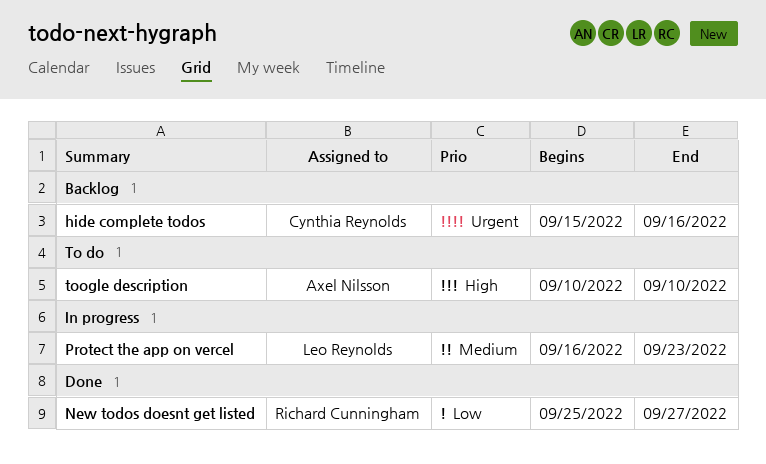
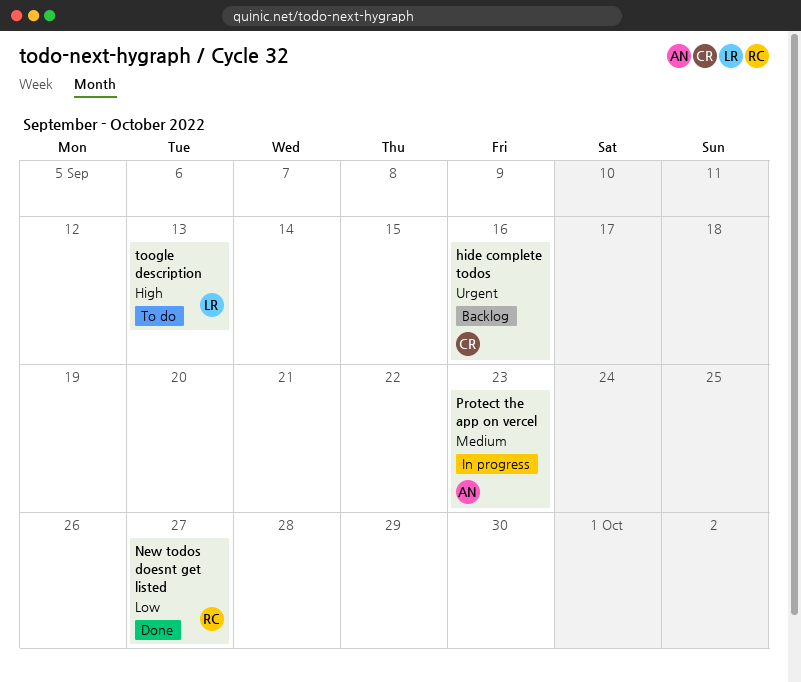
Protect the app on vercel, owner: Leo Reynolds -> Axel Nilsson
toogle description, owner: Axel Nilsson -> Leo Reynolds
toogle description, due: Sep 10 -> Sep 13

